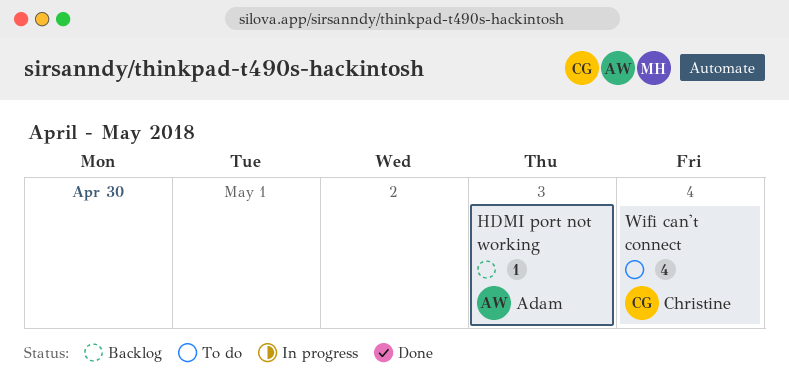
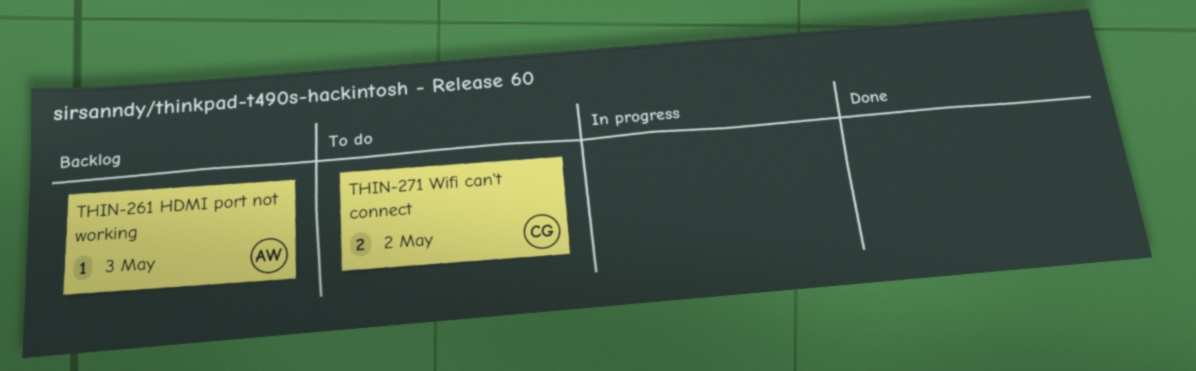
Wifi can't connect, estimate: 4 -> 2
Wifi can't connect, due: May 4 -> May 2

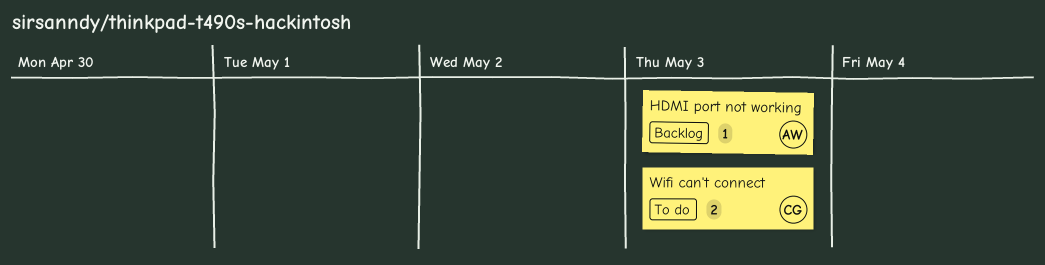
Wifi can't connect, due: May 2 -> May 3

